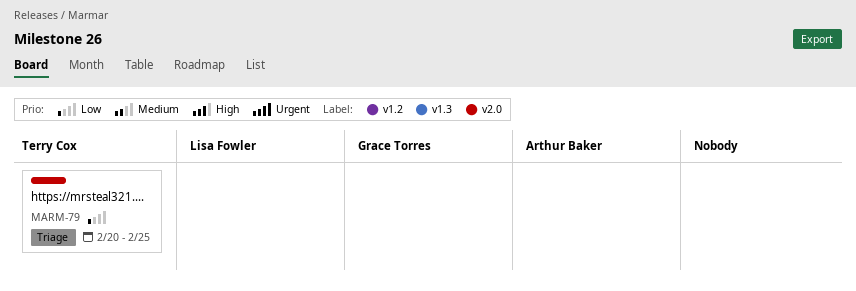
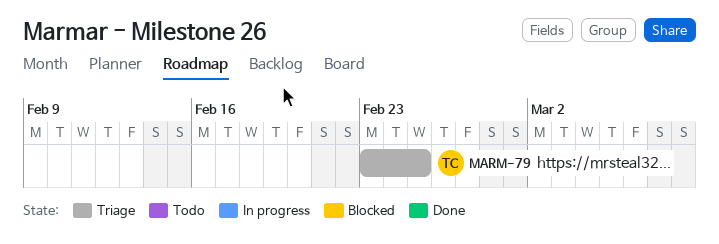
MARM-79, start: Feb 20 -> Feb 23

